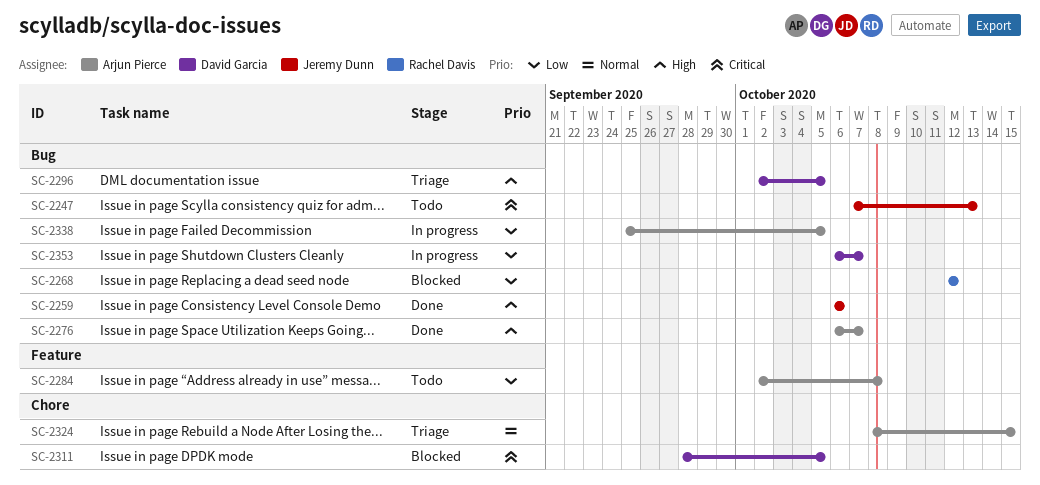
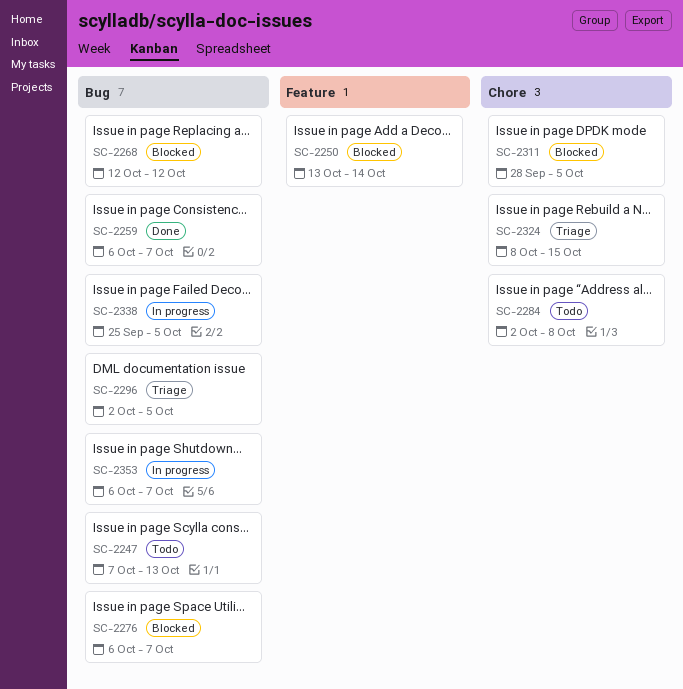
SC-2250: none -> present
SC-2259, due: Oct 6 -> Oct 7
SC-2276, status: Done -> Blocked
SC-2284, label: Feature -> Chore

